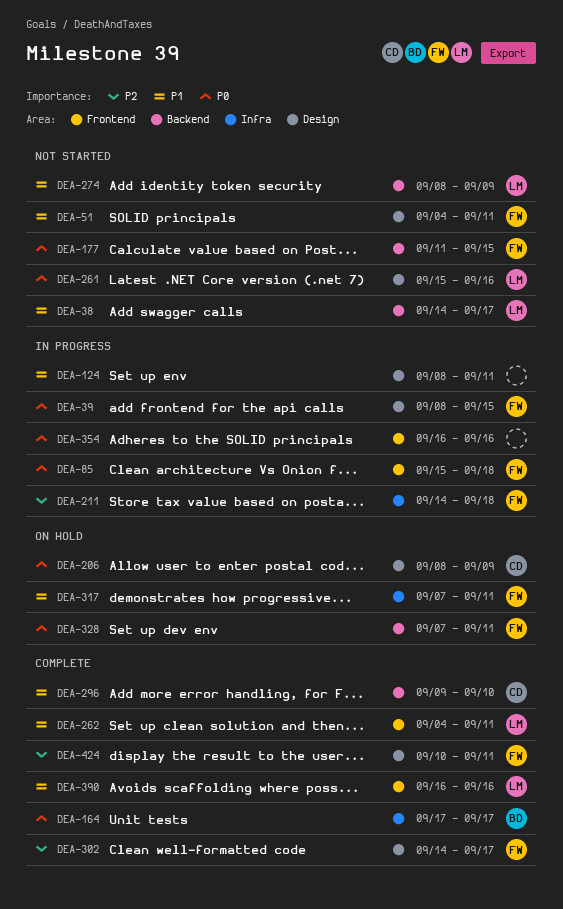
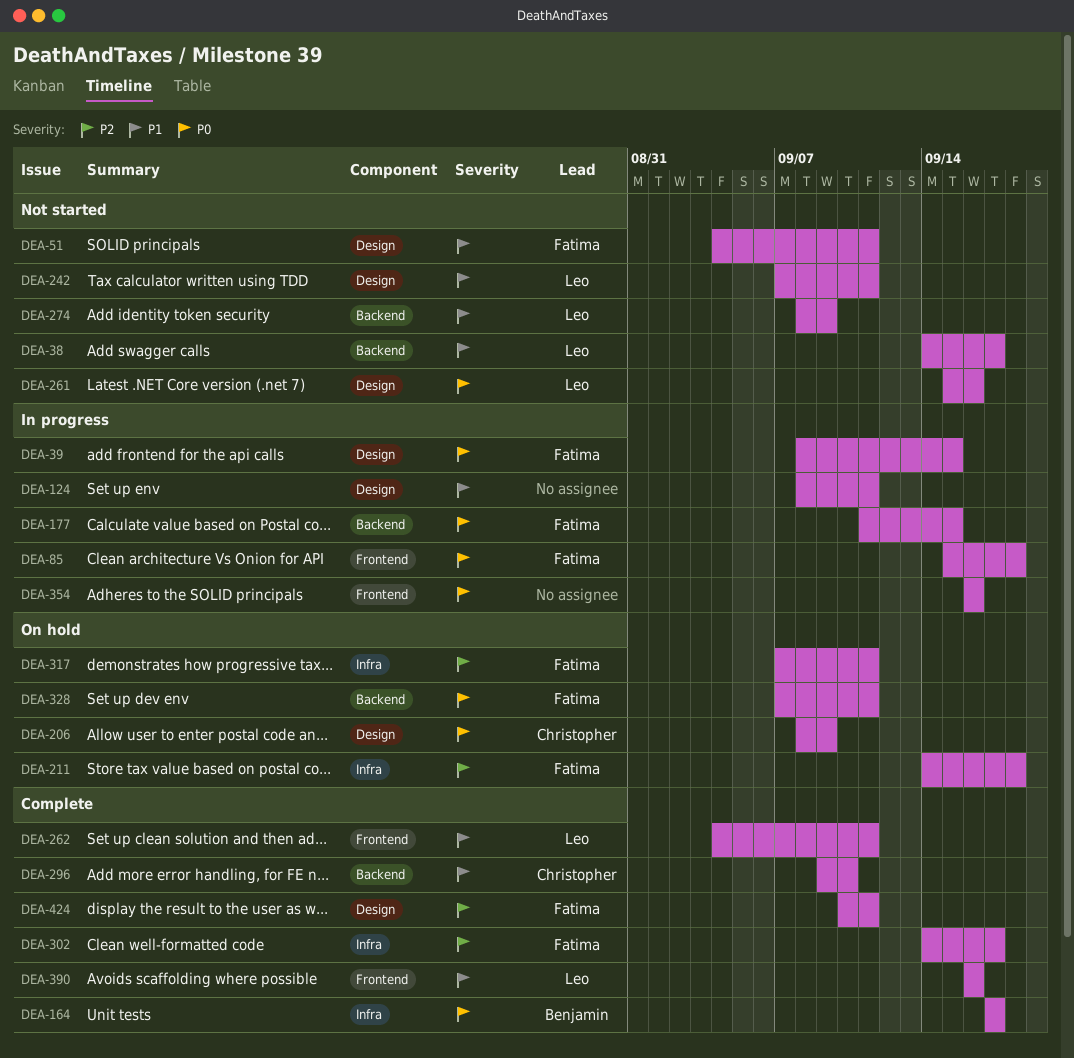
DEA-177, status: Not started -> In progress
DEA-211, status: In progress -> On hold
DEA-242: none -> present
DEA-302, label: Design -> Infra
DEA-317, priority: P1 -> P2

